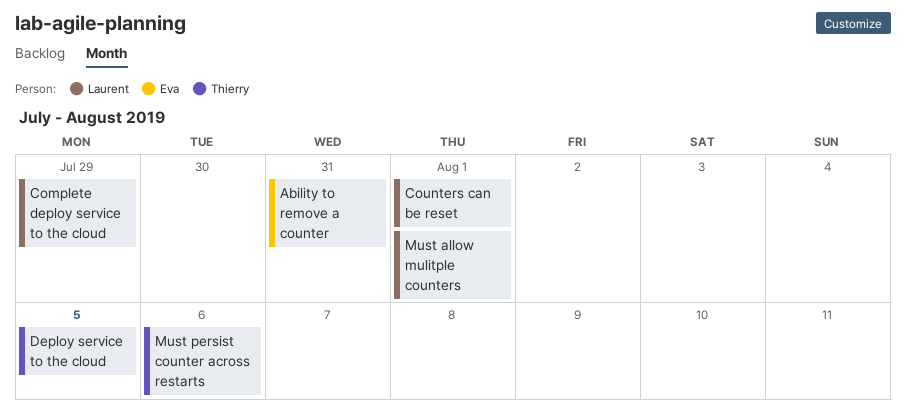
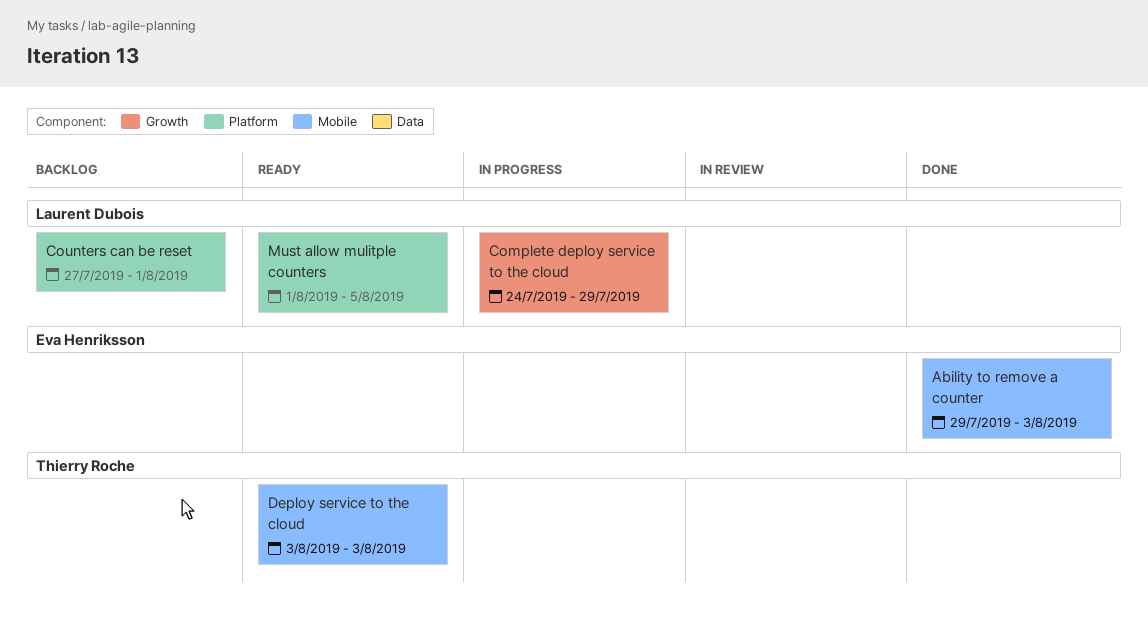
Ability to remove a counter, due: Jul 31 -> Aug 3
Deploy service to the cloud, due: Aug 5 -> Aug 3
Must allow mulitple counters, due: Aug 1 -> Aug 5
Must persist counter across restarts: present -> none

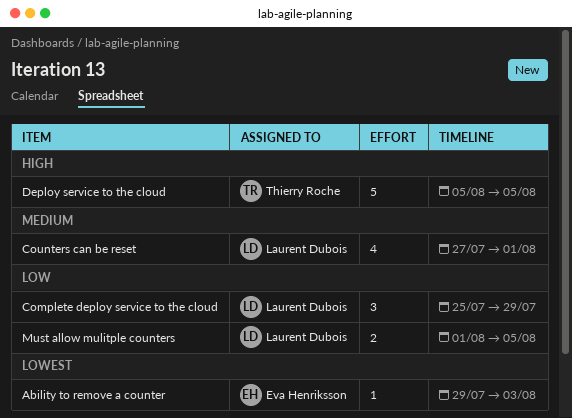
Complete deploy service to the cloud, start: Jul 24 -> Jul 25
Deploy service to the cloud, start: Aug 3 -> Aug 5
Deploy service to the cloud, due: Aug 3 -> Aug 5

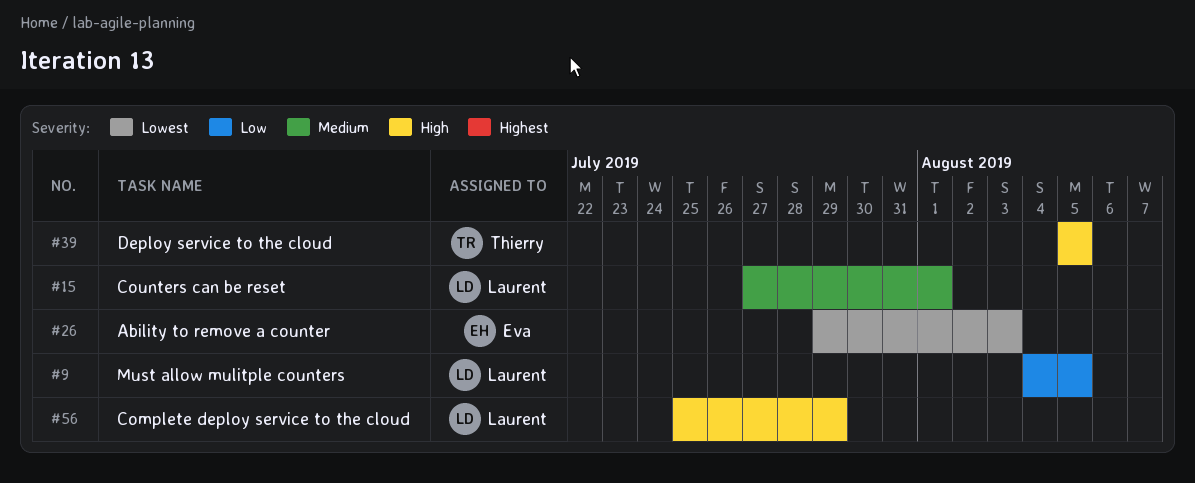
Complete deploy service to the cloud, priority: Low -> High
Must allow mulitple counters, start: Aug 1 -> Aug 4

